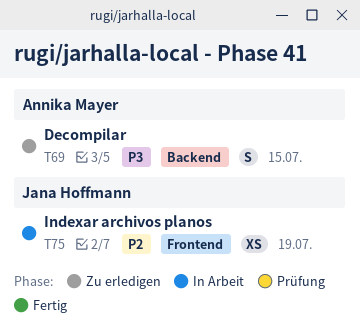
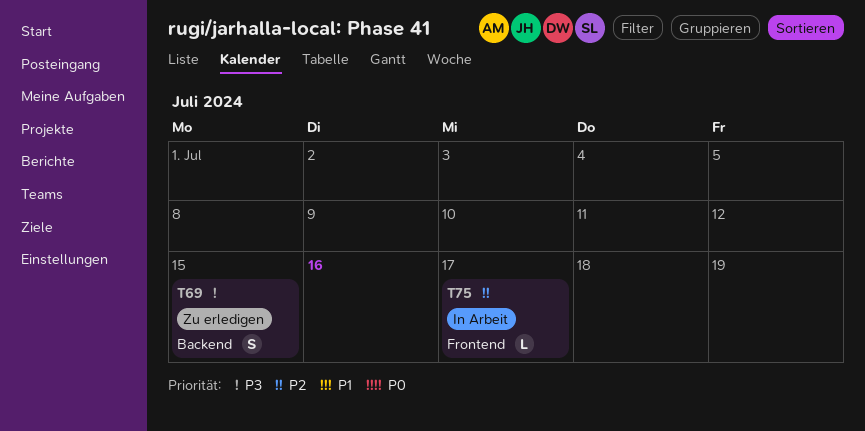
T75, estimate: XS -> L
T75, due: Jul 19 -> Jul 17

